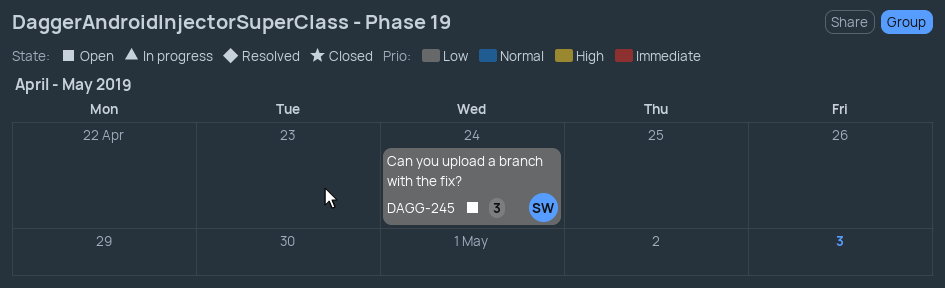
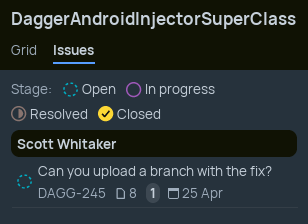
DAGG-245, estimate: 3 -> 1
DAGG-245, due: Apr 24 -> Apr 25

